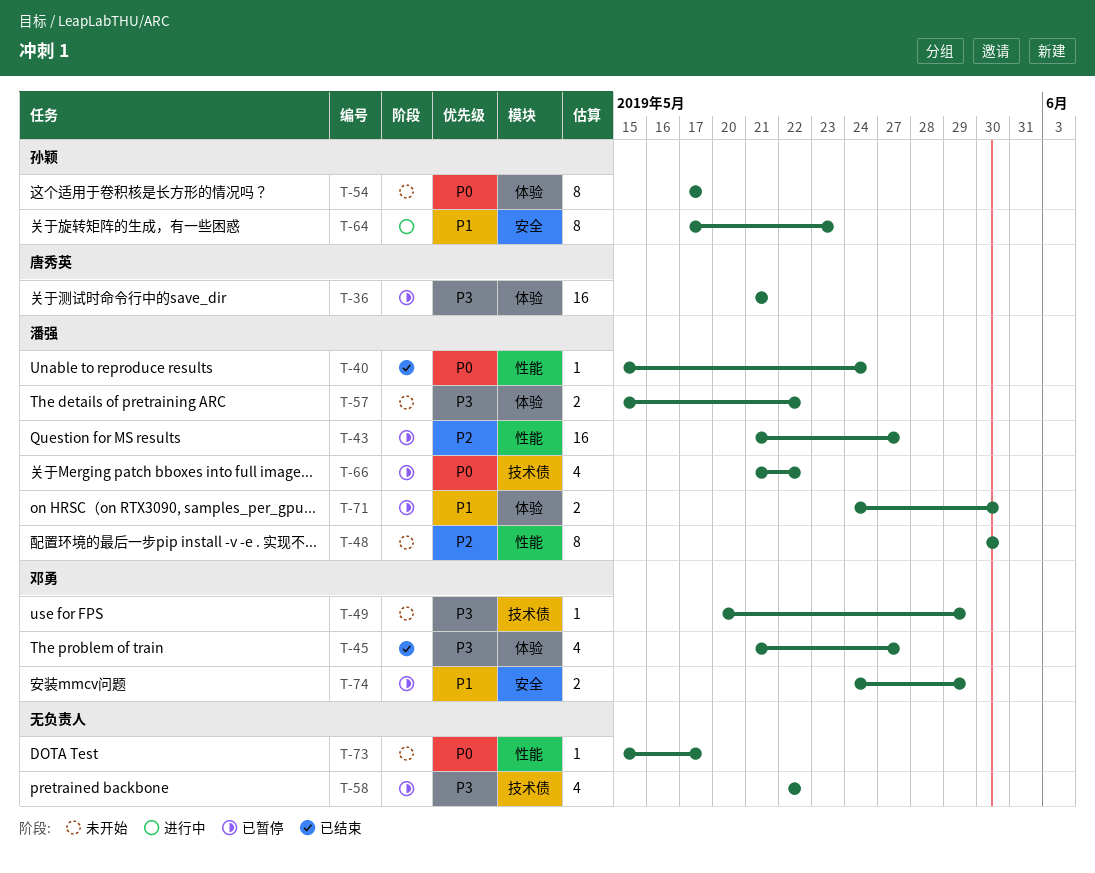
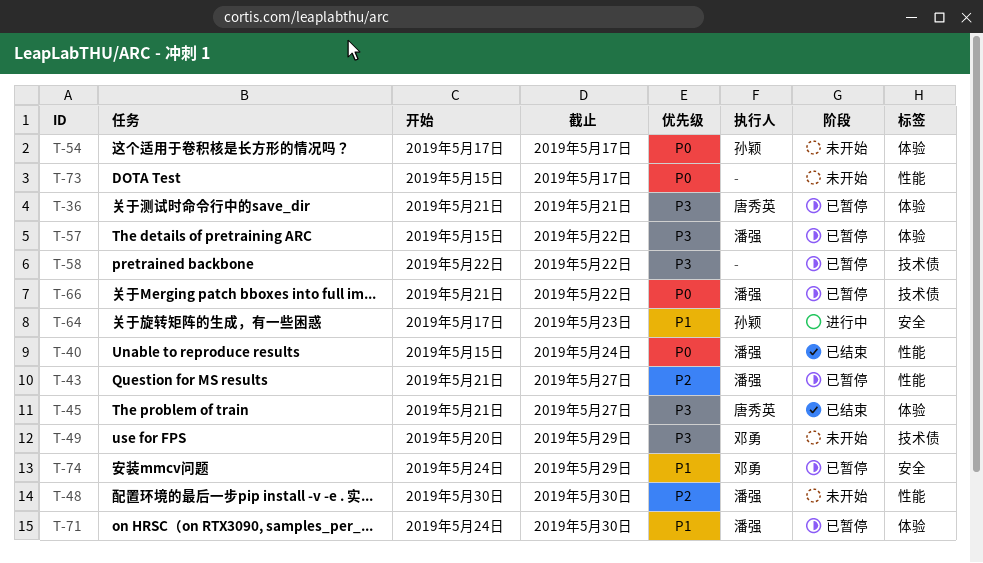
T-45, owner: 邓勇 -> 唐秀英
T-57, status: 未开始 -> 已暂停

